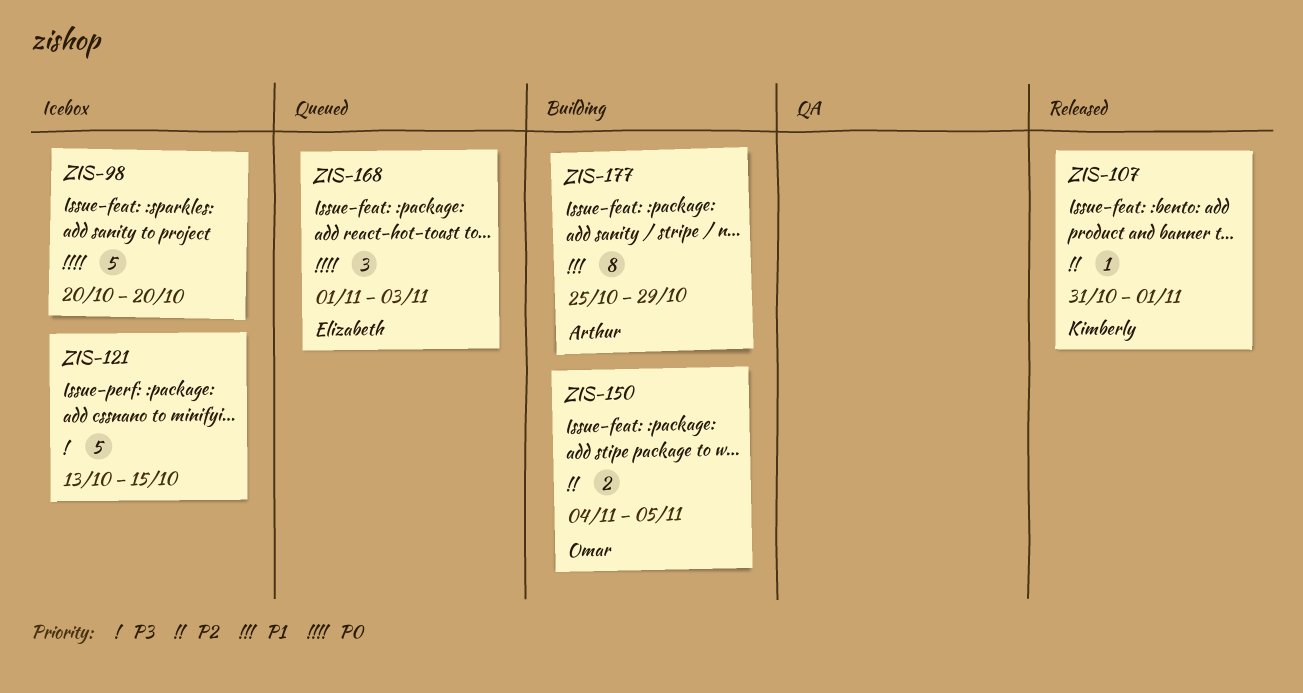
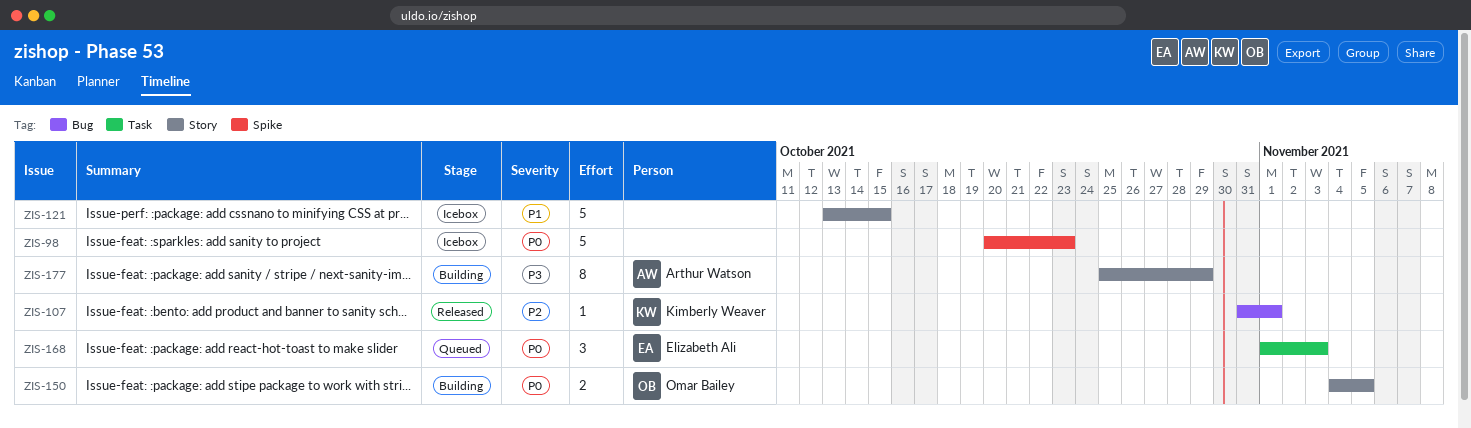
ZIS-98, due: Oct 20 -> Oct 23
ZIS-121, priority: P3 -> P1
ZIS-150, priority: P2 -> P0
ZIS-177, priority: P1 -> P3

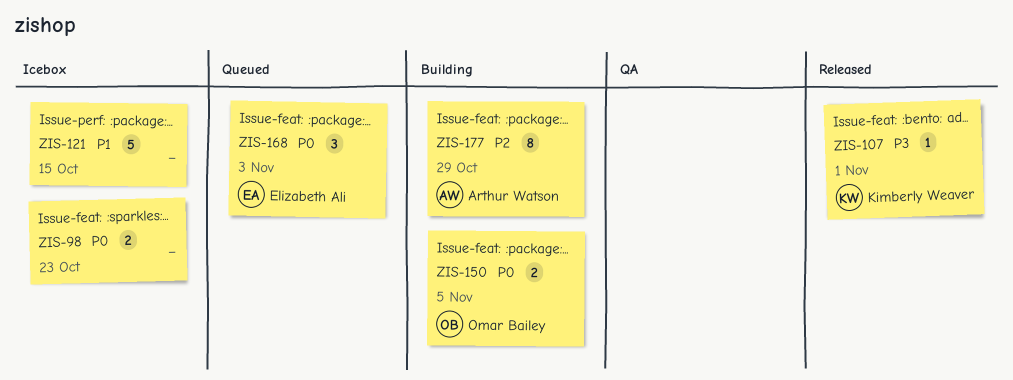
ZIS-98, estimate: 5 -> 2
ZIS-107, priority: P2 -> P3
ZIS-177, priority: P3 -> P2

